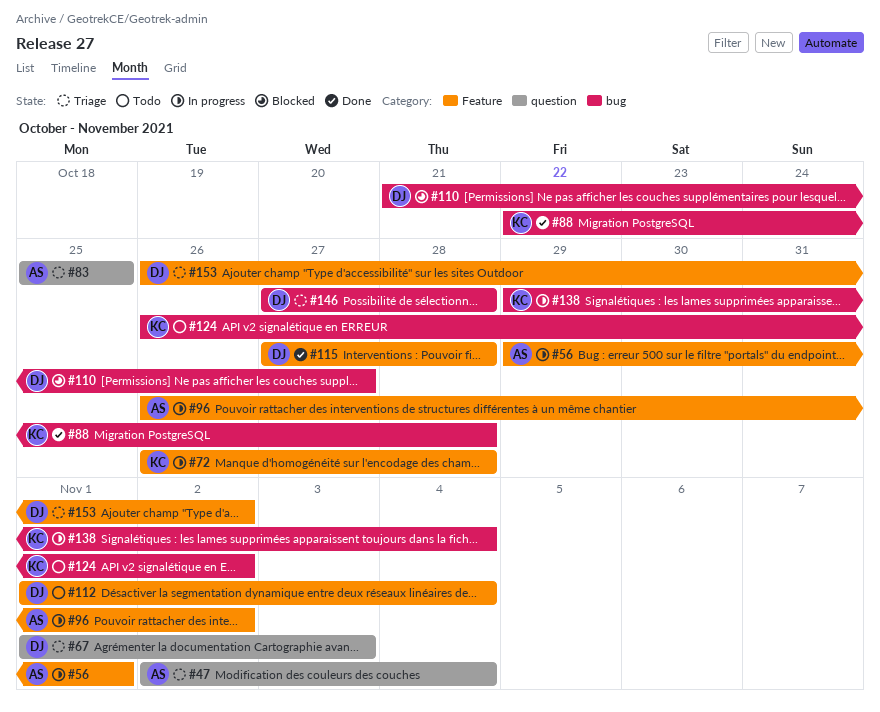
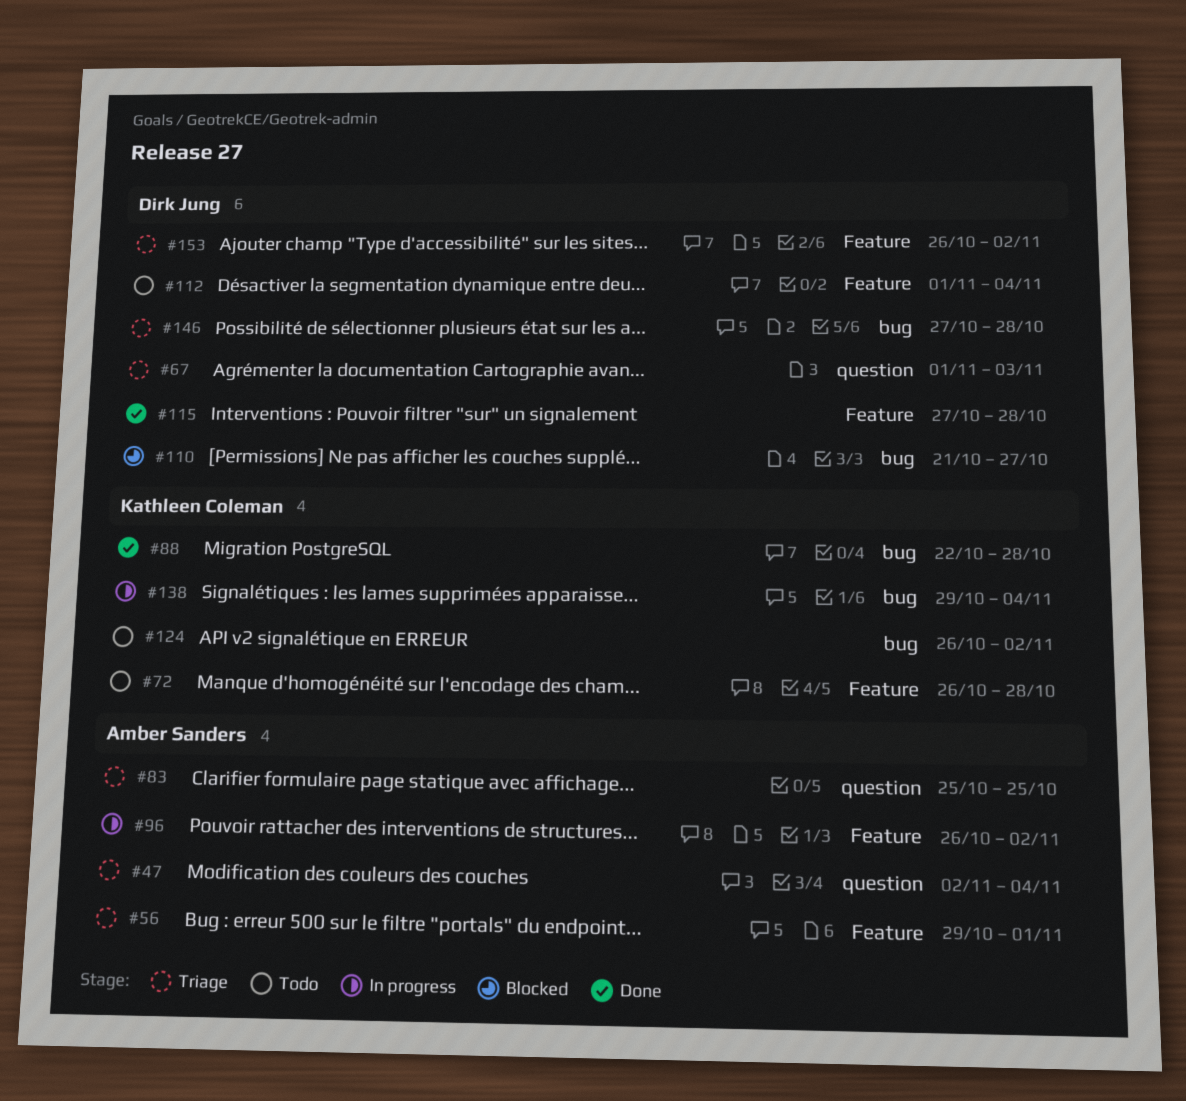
#56, status: In progress -> Triage
#72, status: In progress -> Todo

